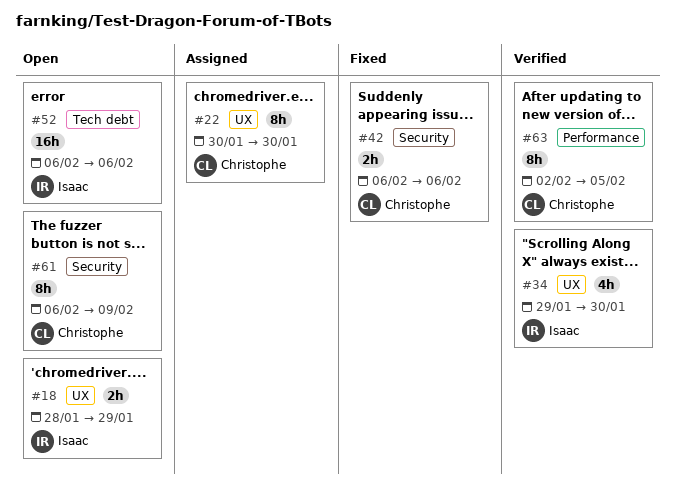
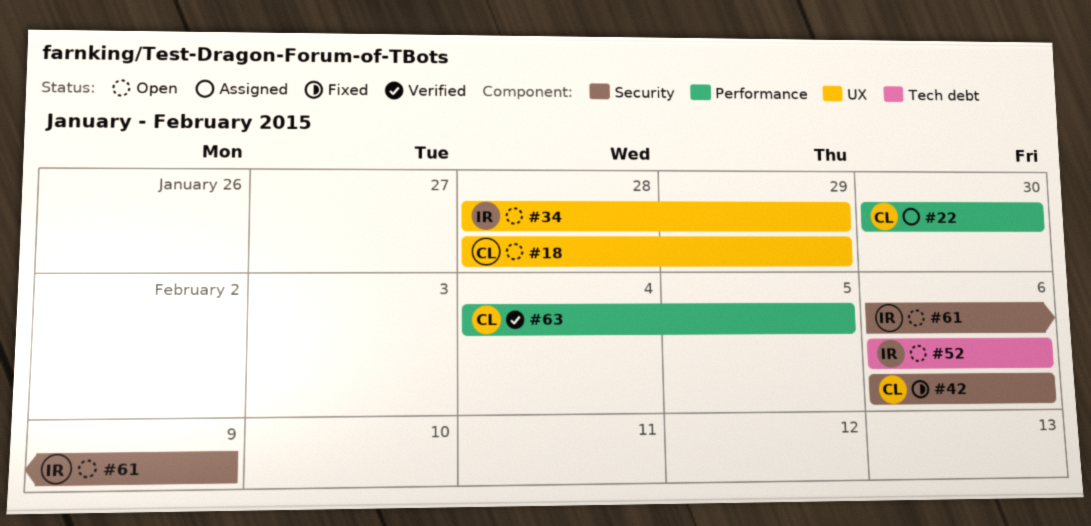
#18, owner: Isaac -> Christophe
#22, label: UX -> Performance
#34, status: Verified -> Open
#34, start: Jan 29 -> Jan 28
#34, due: Jan 30 -> Jan 29
#61, owner: Christophe -> Isaac
#63, start: Feb 2 -> Feb 4

